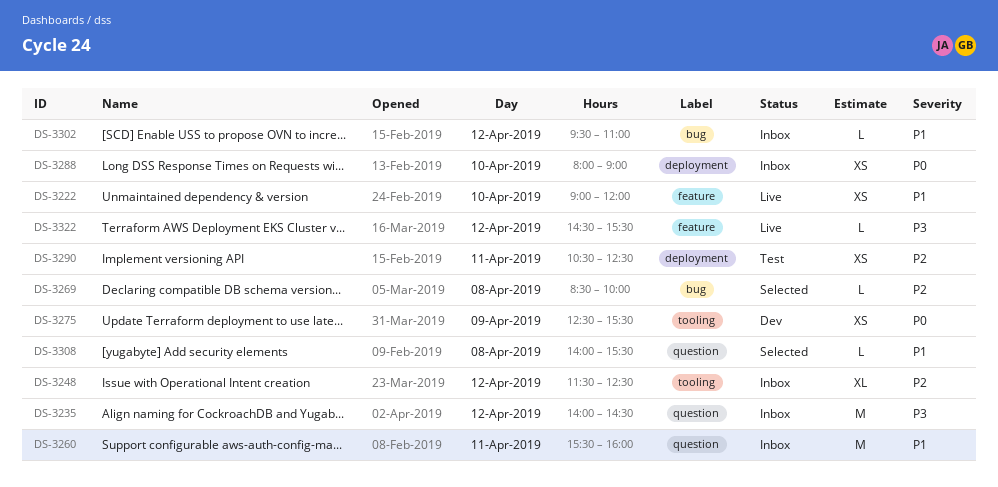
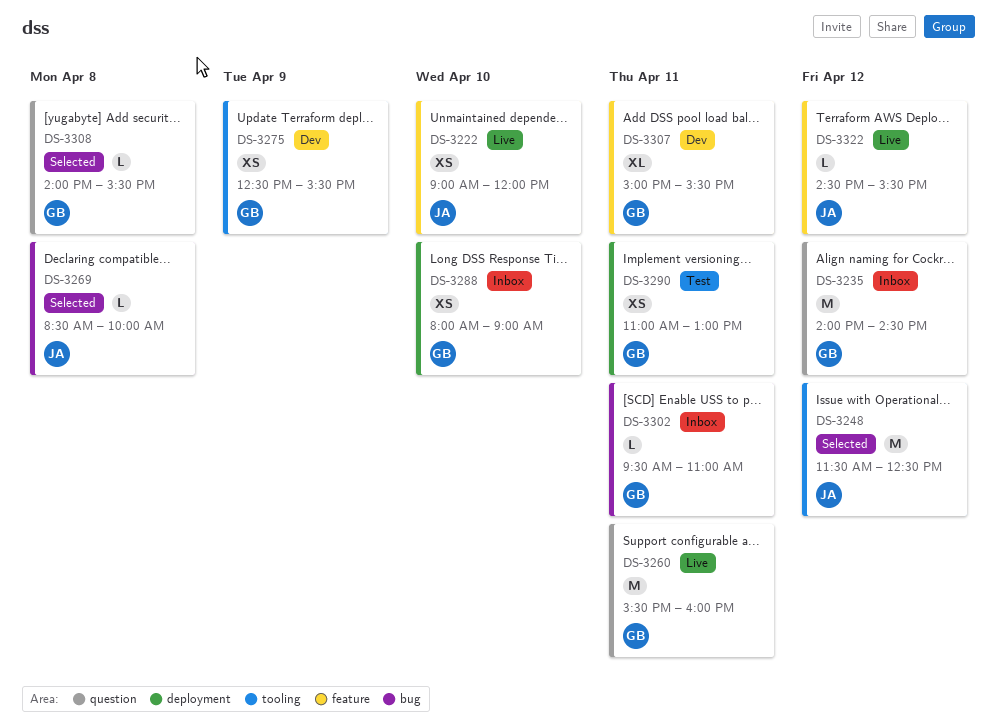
DS-3248, status: Inbox -> Selected
DS-3248, estimate: XL -> M
DS-3260, status: Inbox -> Live
DS-3290, begins: 10:30 -> 11:00
DS-3290, ends: 12:30 -> 13:00
DS-3302, day: Apr 12 -> Apr 11
DS-3307: none -> present

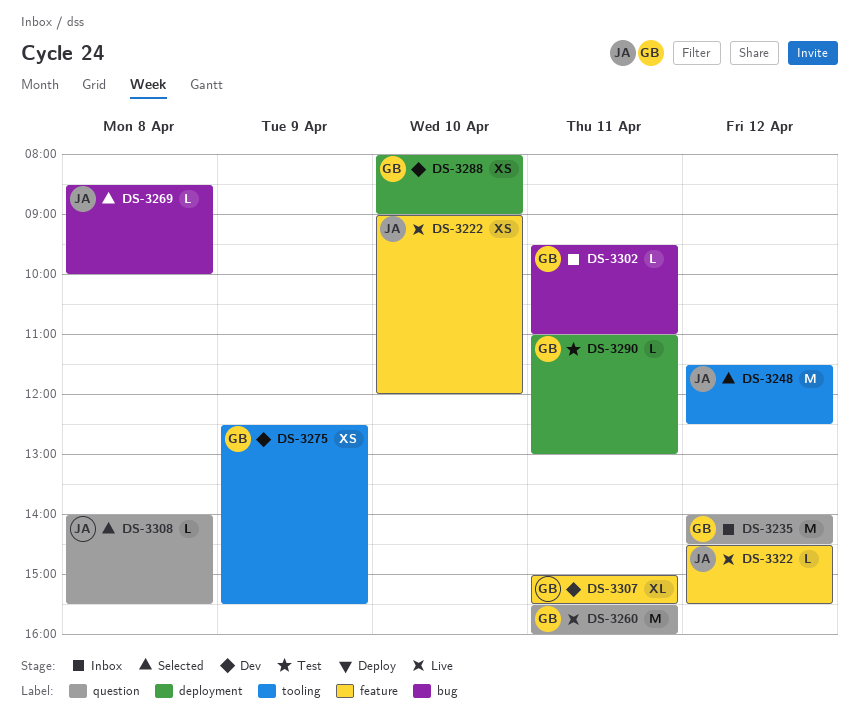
DS-3288, status: Inbox -> Dev
DS-3290, estimate: XS -> L
DS-3308, owner: GB -> JA

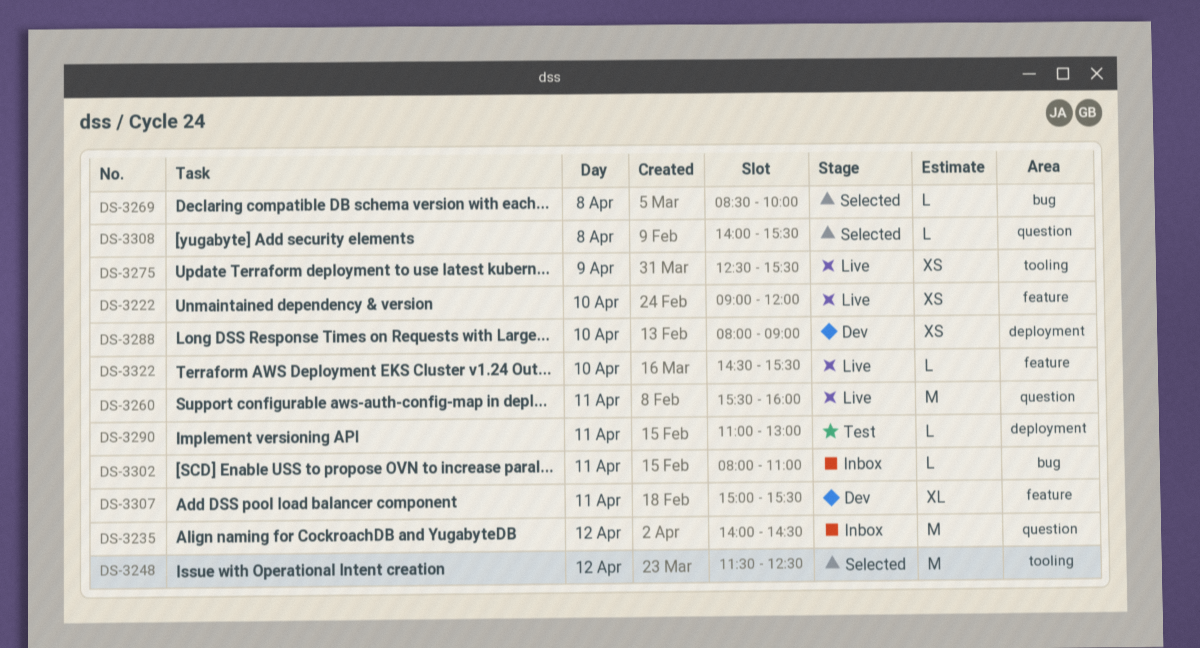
DS-3275, status: Dev -> Live
DS-3302, begins: 09:30 -> 08:00
DS-3322, day: Apr 12 -> Apr 10

